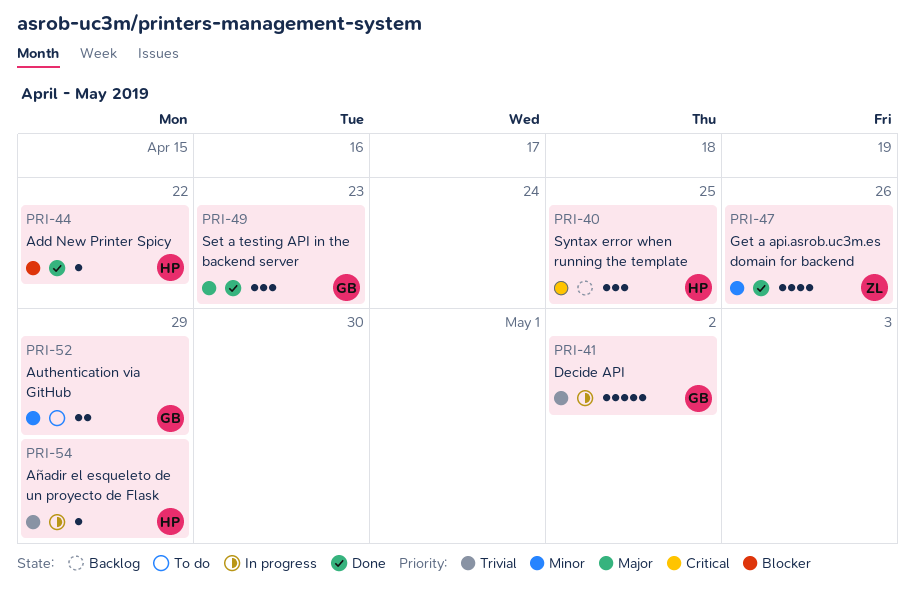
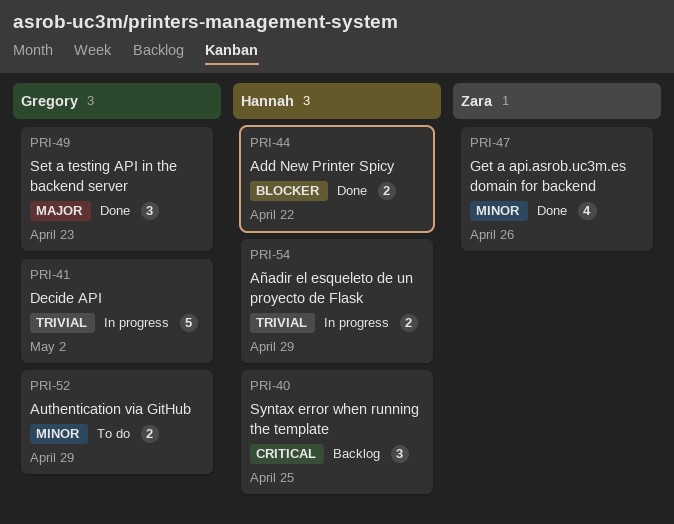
PRI-44, estimate: 1 -> 2
PRI-54, estimate: 1 -> 2

